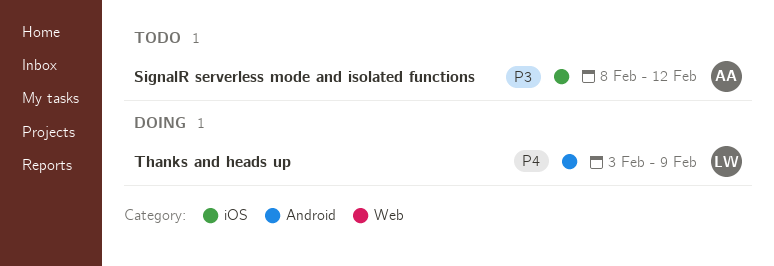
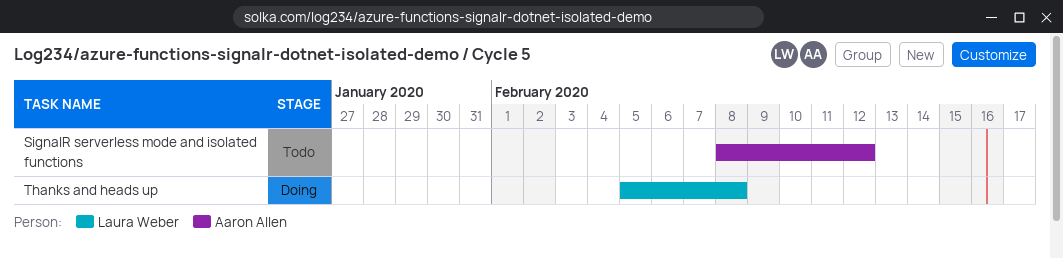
Thanks and heads up, start: Feb 3 -> Feb 5
Thanks and heads up, due: Feb 9 -> Feb 8

